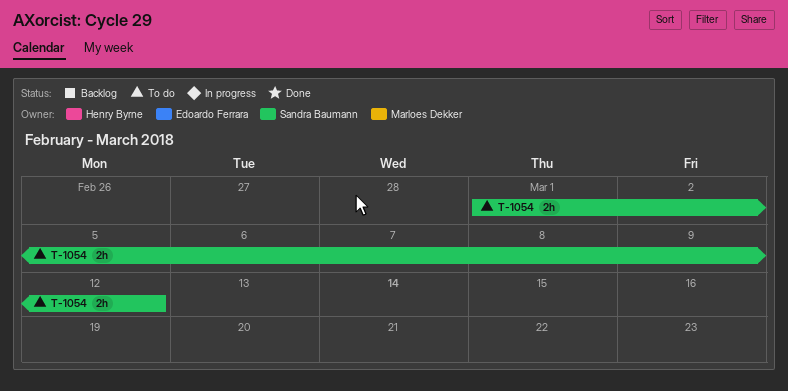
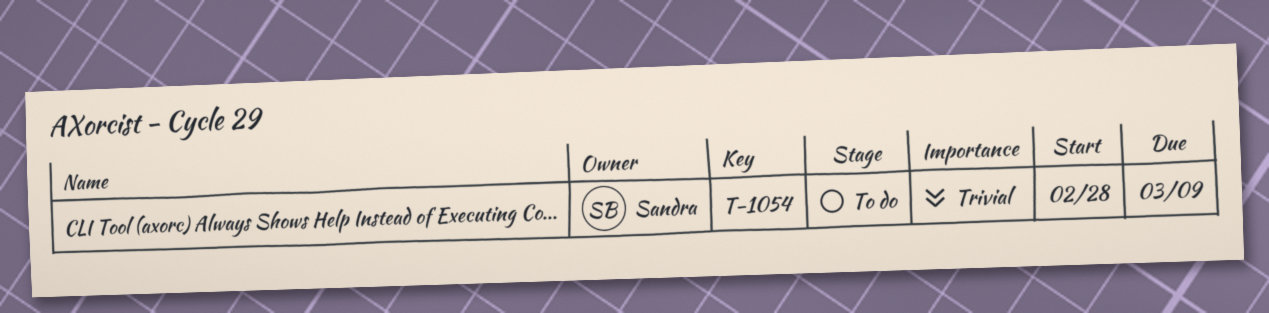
T-1054, start: Mar 1 -> Feb 28
T-1054, due: Mar 12 -> Mar 9

